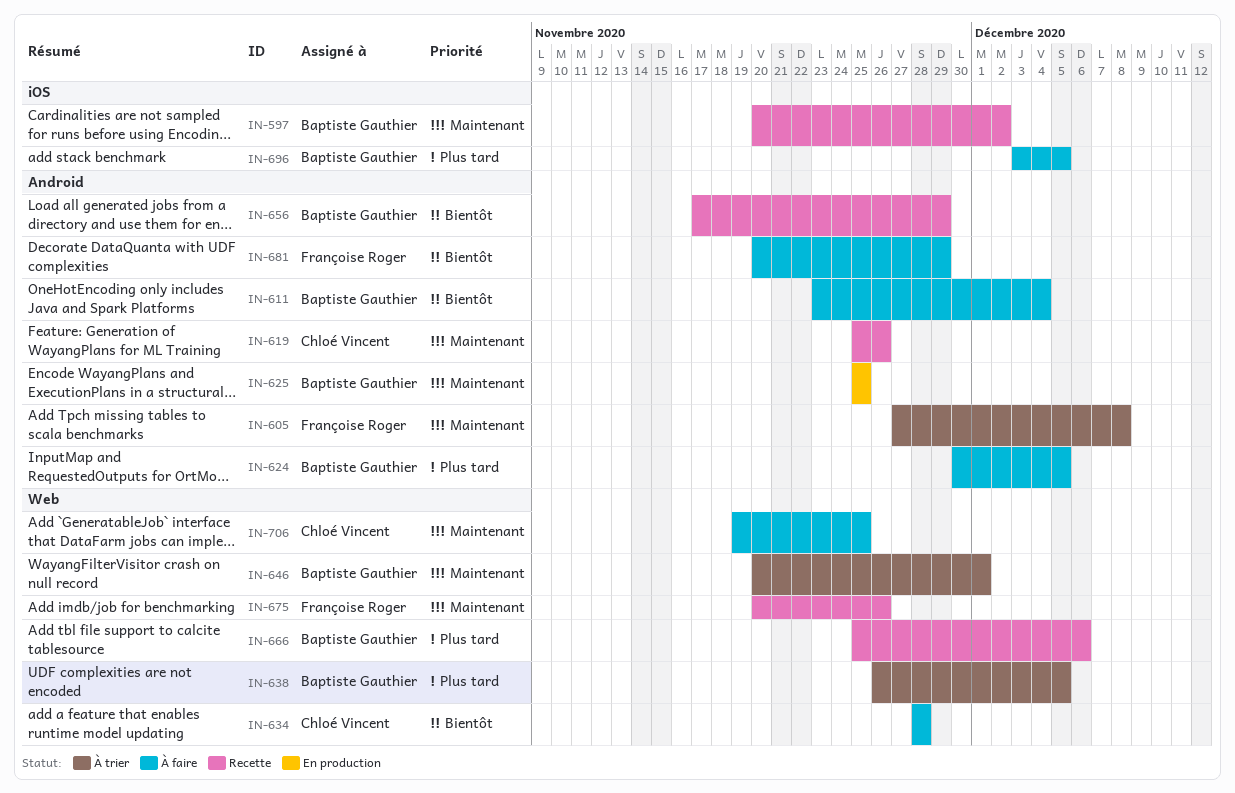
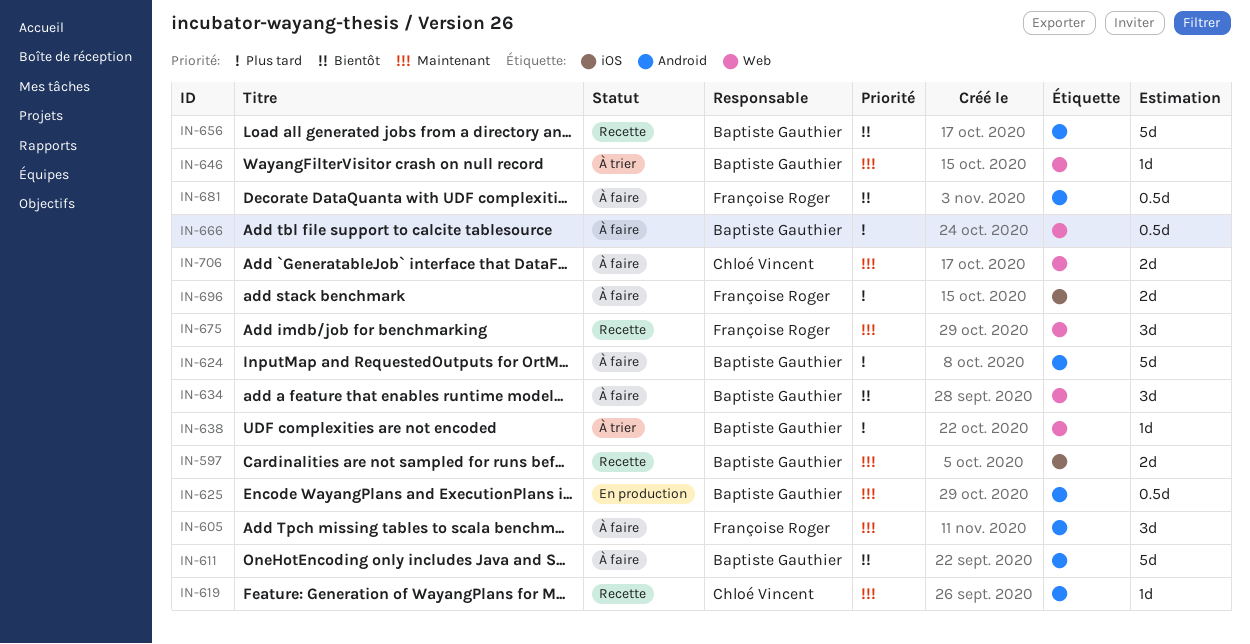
IN-605, status: À trier -> À faire
IN-634, owner: Chloé Vincent -> Baptiste Gauthier
IN-666, status: Recette -> À faire
IN-696, owner: Baptiste Gauthier -> Françoise Roger

